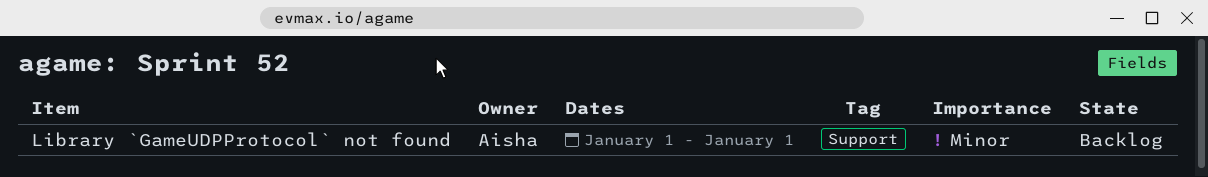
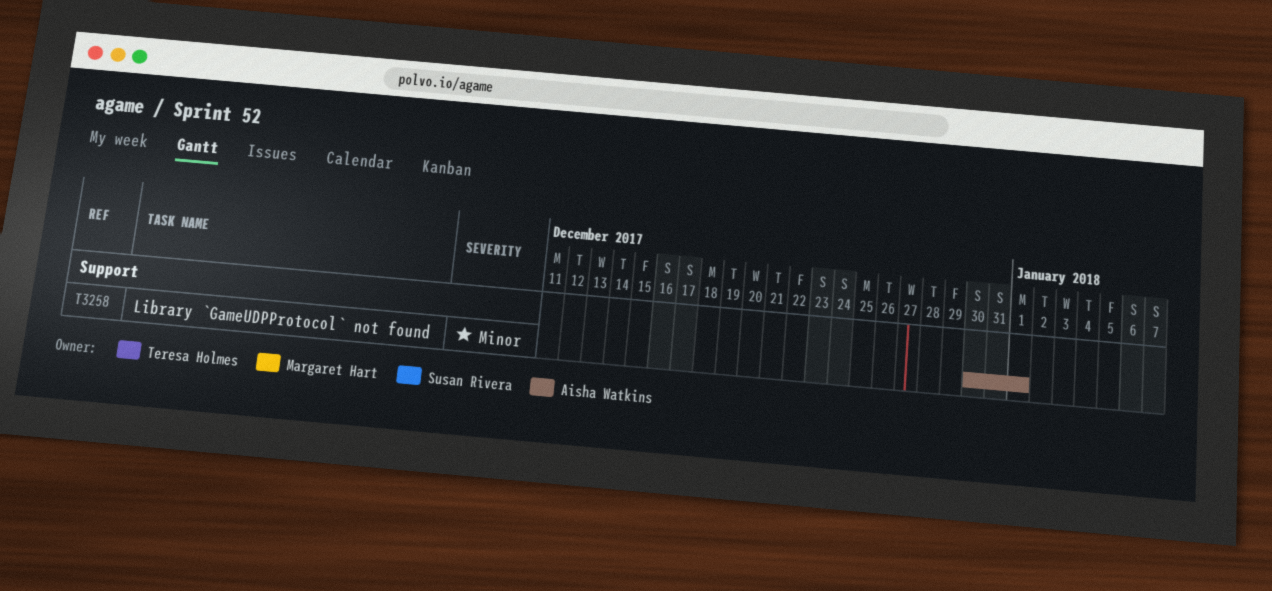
Library `GameUDPProtocol` not found, start: Jan 1 -> Dec 30

